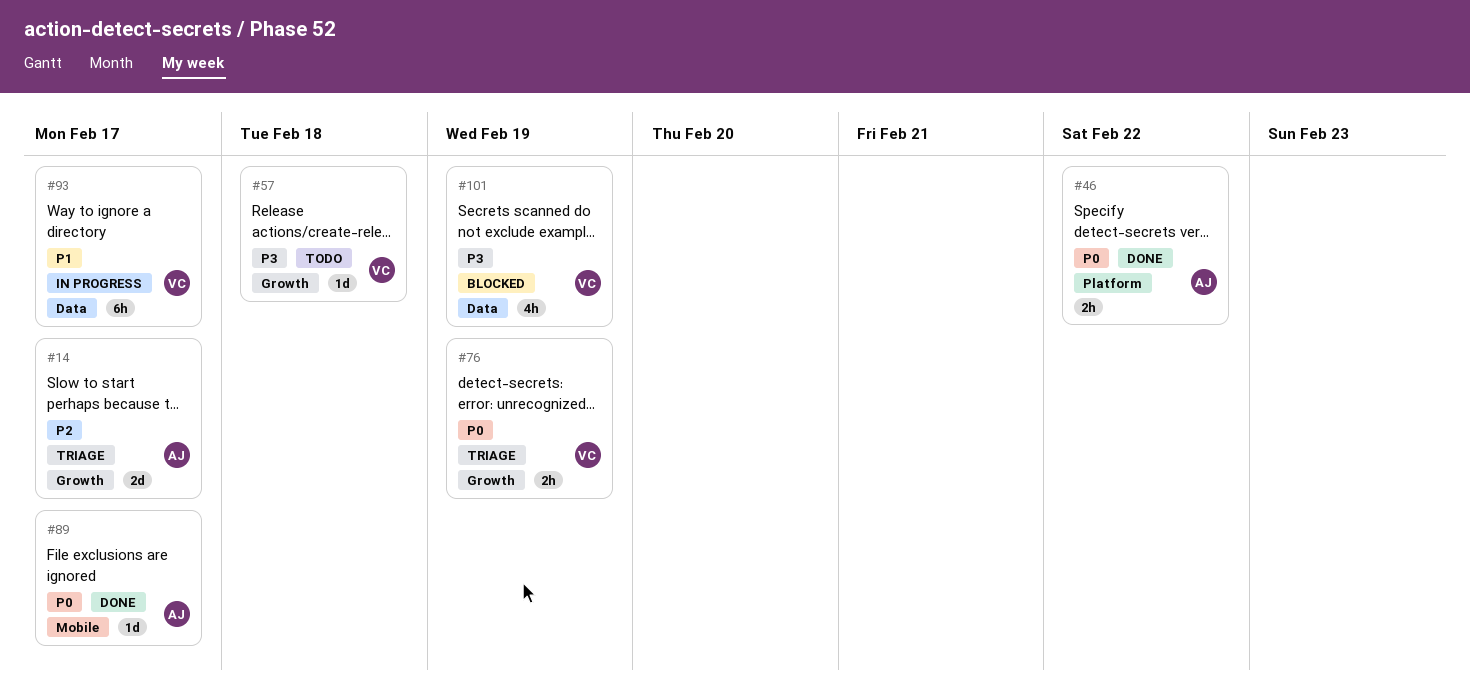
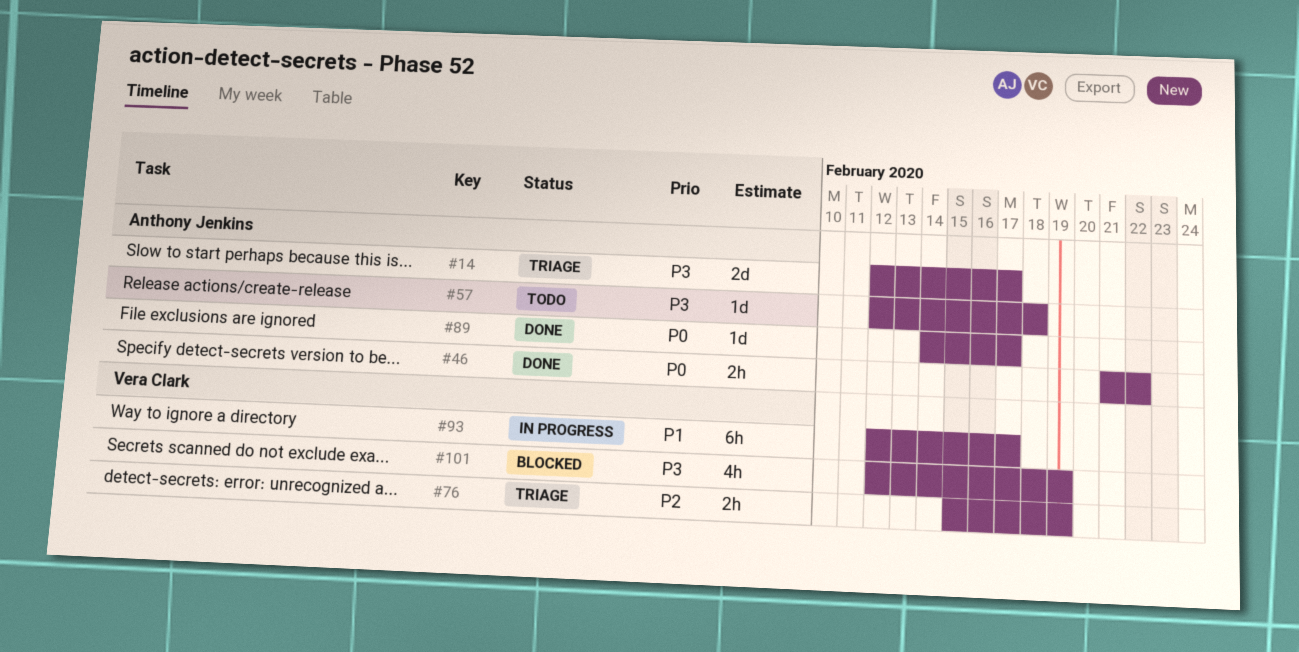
#14, priority: P2 -> P3
#57, owner: Vera Clark -> Anthony Jenkins
#76, priority: P0 -> P2

